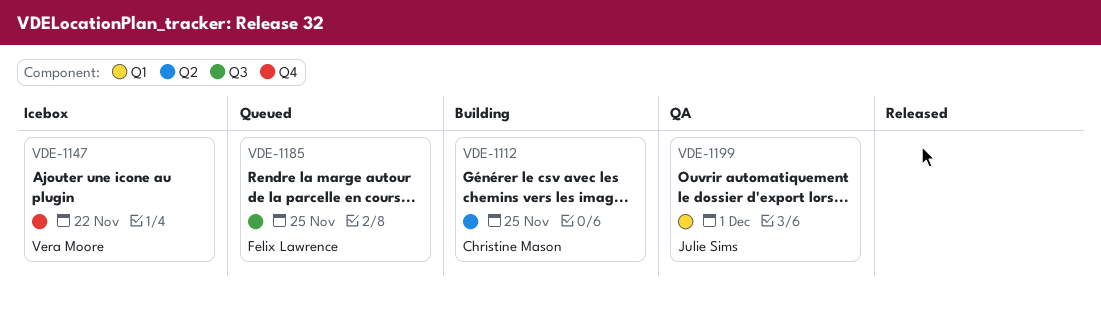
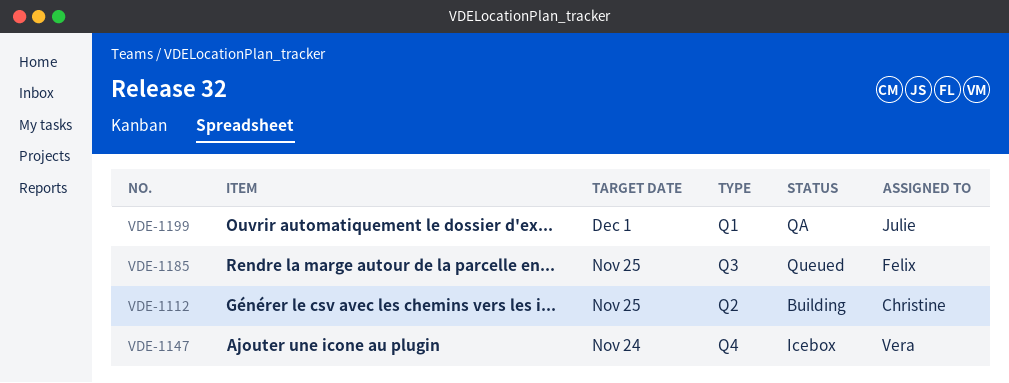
VDE-1147, due: Nov 22 -> Nov 24

